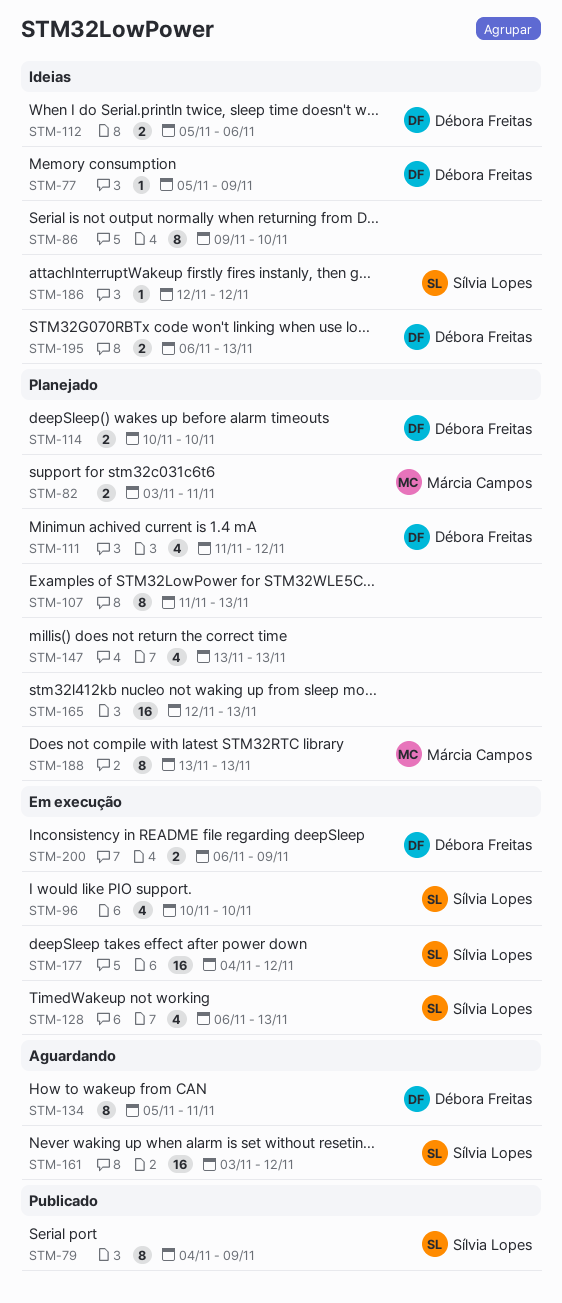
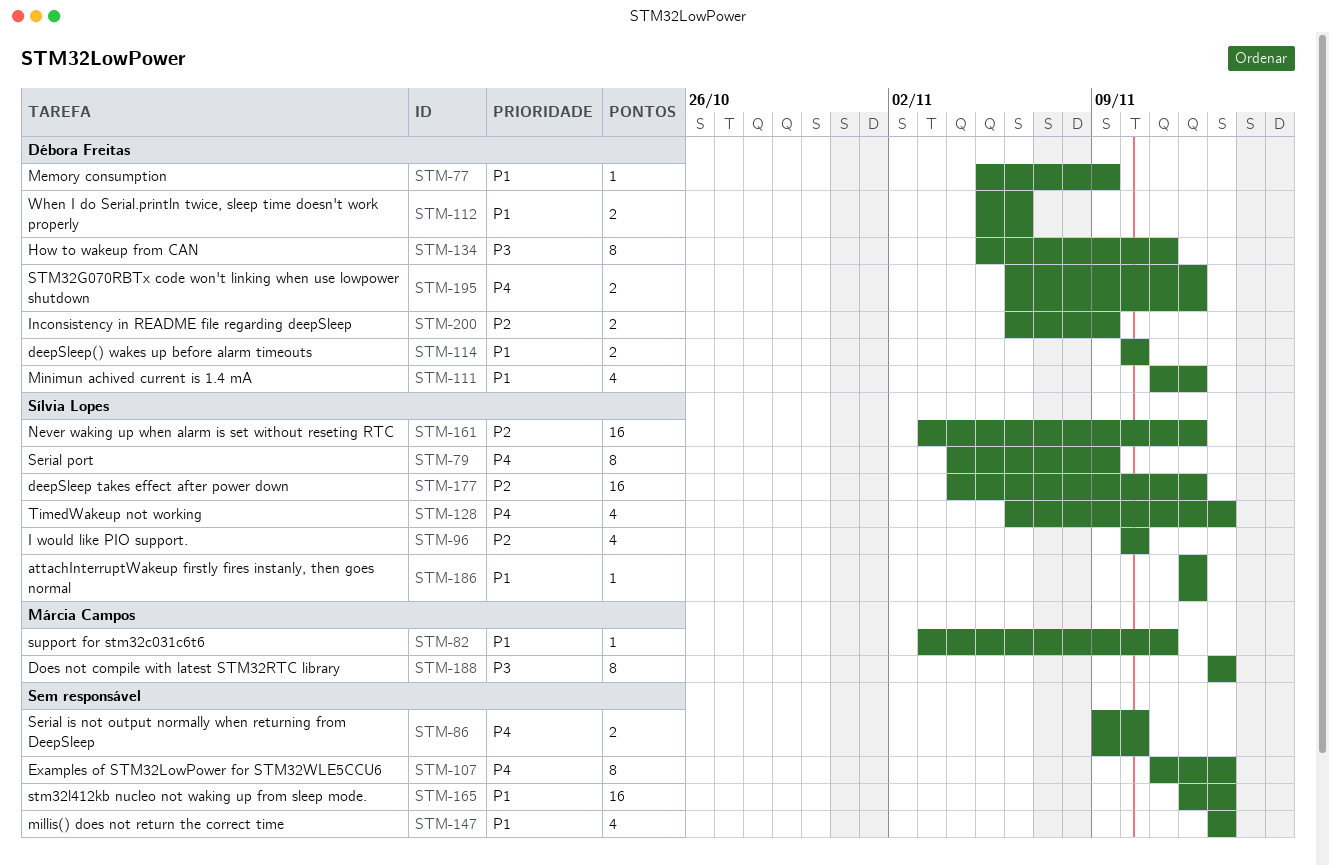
STM-82, estimate: 2 -> 1
STM-86, estimate: 8 -> 2
STM-195, due: Nov 13 -> Nov 12

